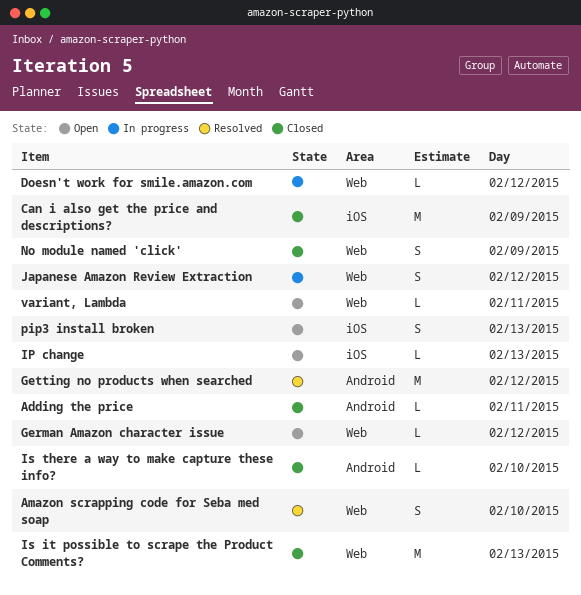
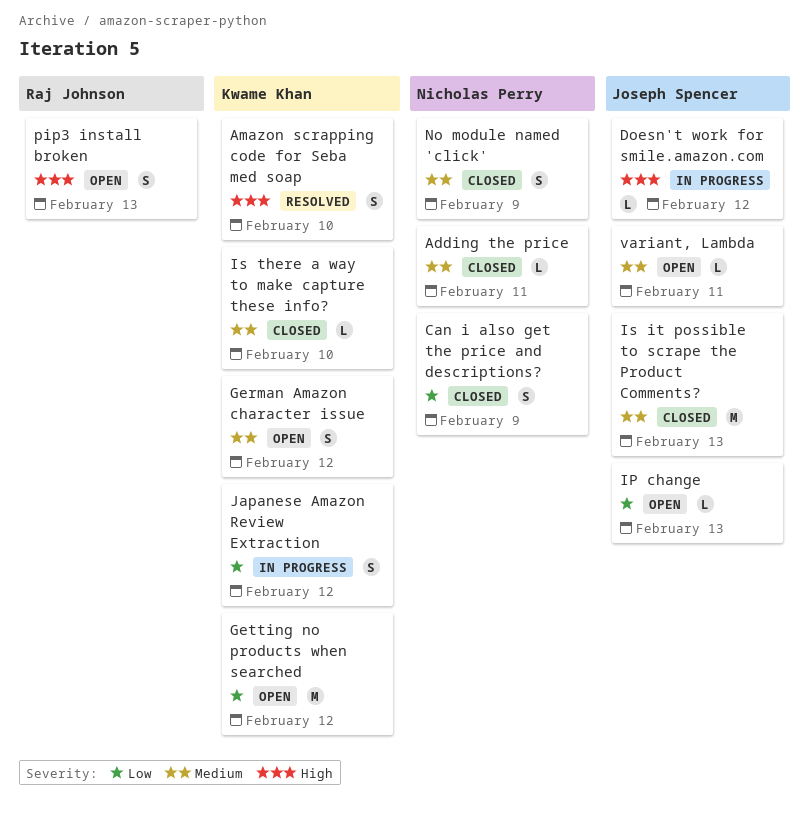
Can i also get the price and descriptions?, estimate: M -> S
German Amazon character issue, estimate: L -> S
Getting no products when searched, status: Resolved -> Open

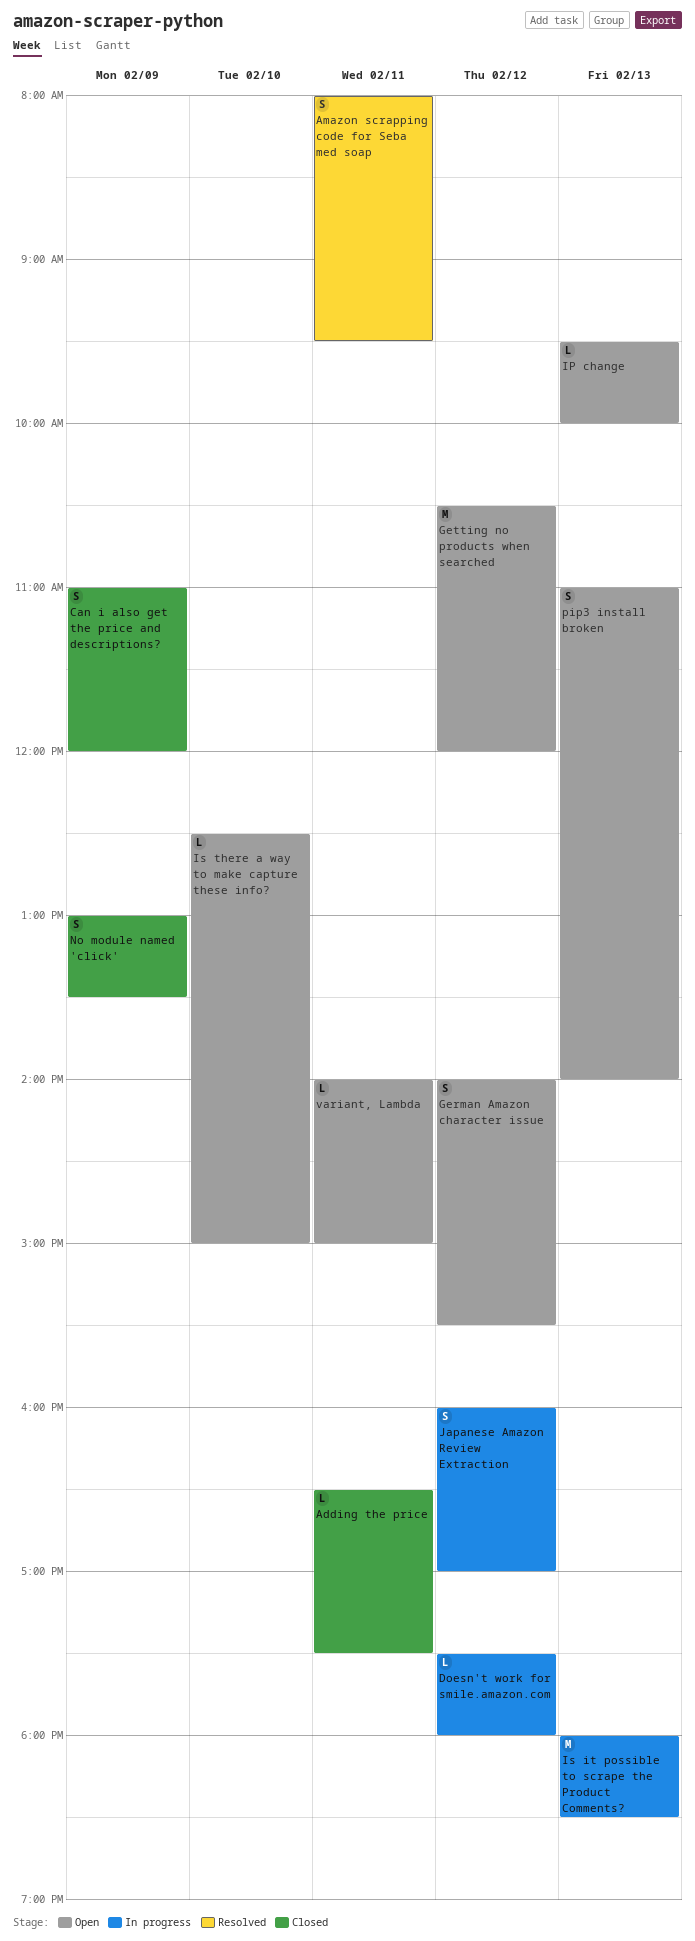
Amazon scrapping code for Seba med soap, day: Feb 10 -> Feb 11
Is it possible to scrape the Product Comments?, status: Closed -> In progress
Is there a way to make capture these info?, status: Closed -> Open

